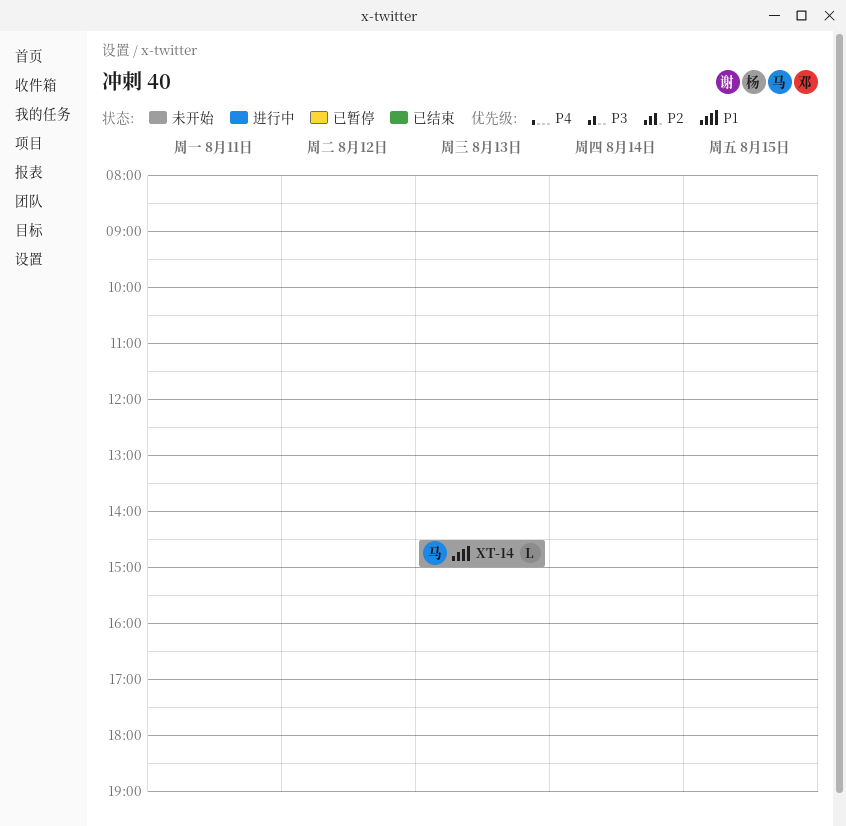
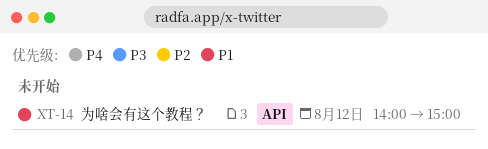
XT-14, day: Aug 13 -> Aug 12
XT-14, begins: 14:30 -> 14:00

